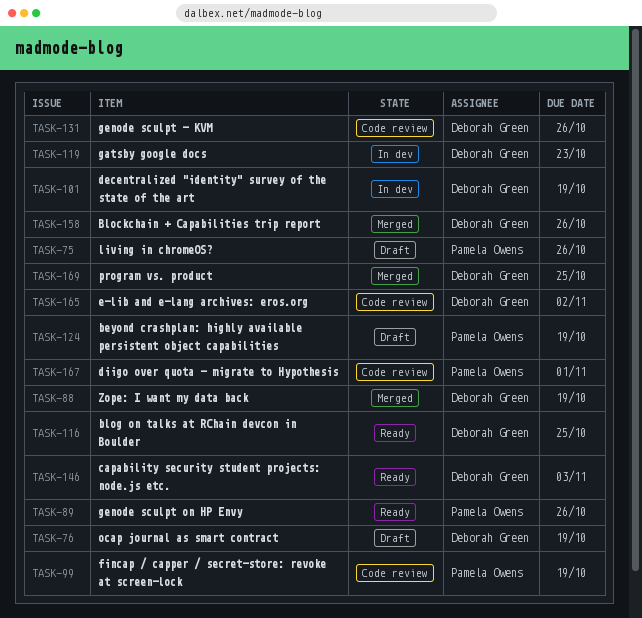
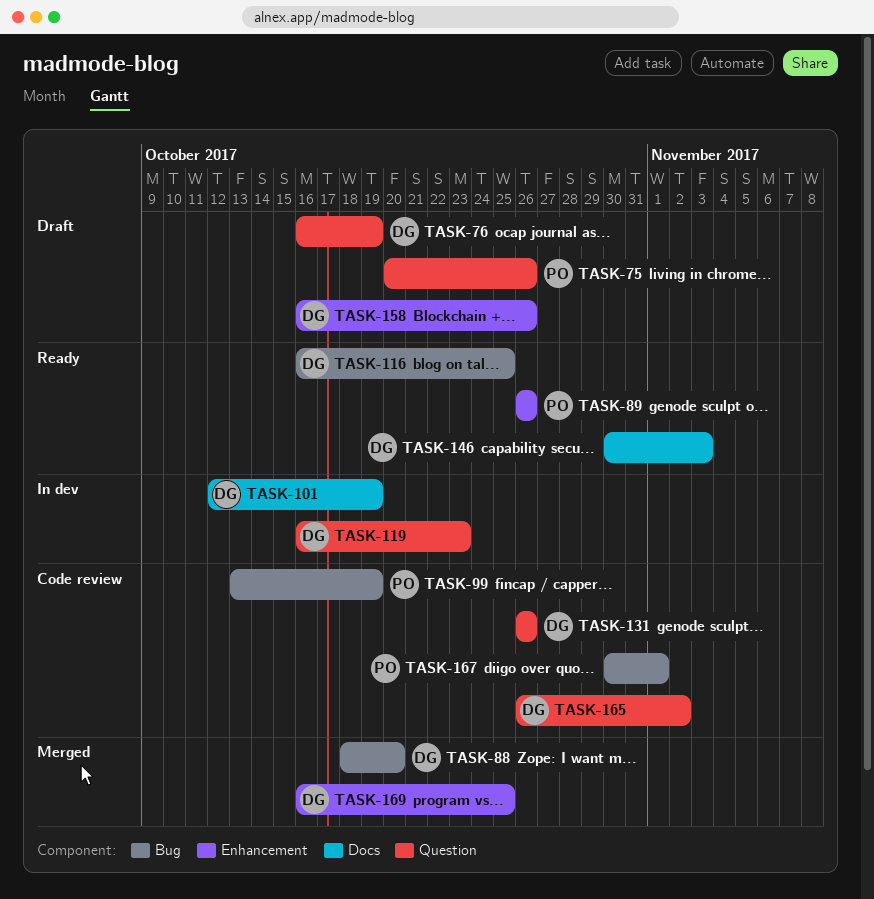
TASK-88, due: Oct 19 -> Oct 20
TASK-124: present -> none
TASK-158, status: Merged -> Draft

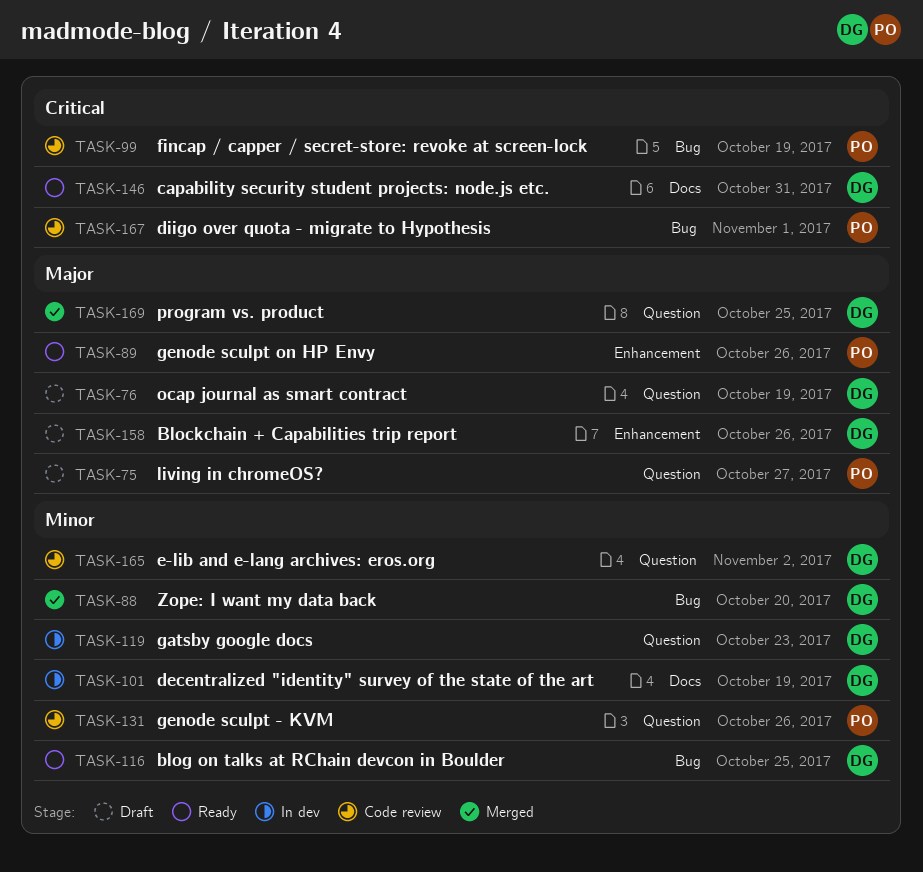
TASK-75, due: Oct 26 -> Oct 27
TASK-131, owner: DG -> PO
TASK-146, due: Nov 3 -> Oct 31
TASK-169, label: Enhancement -> Question

